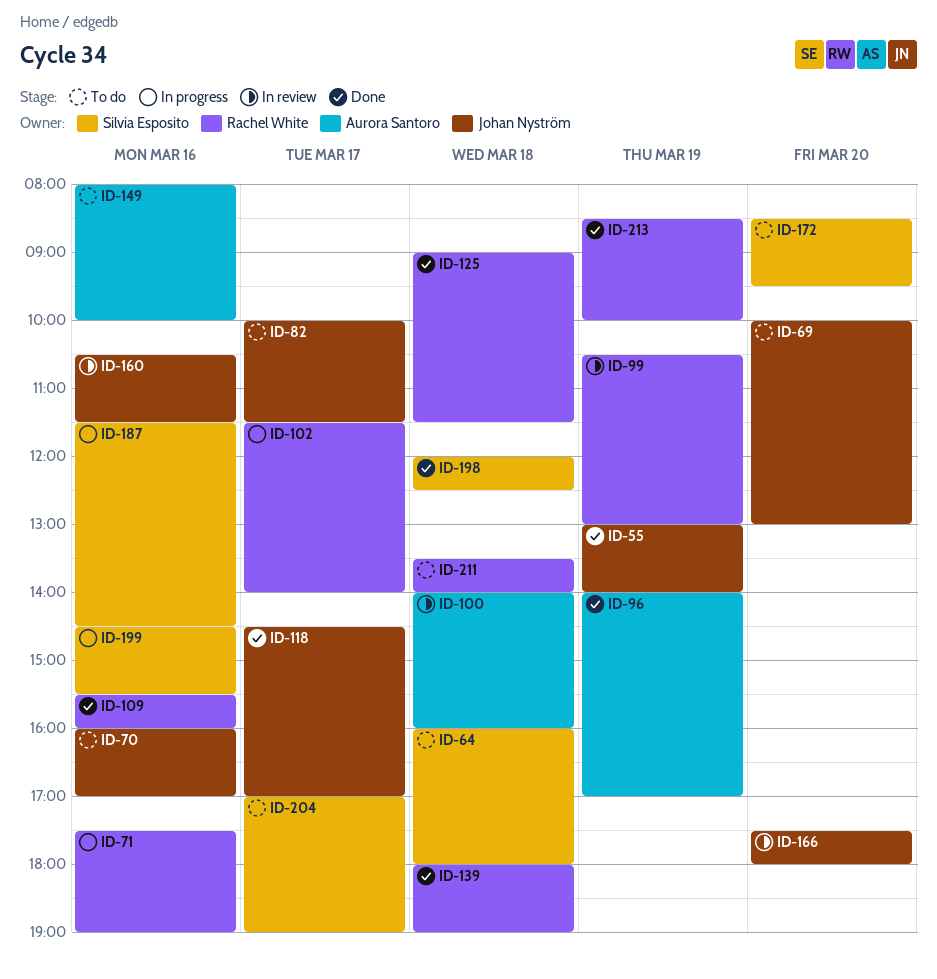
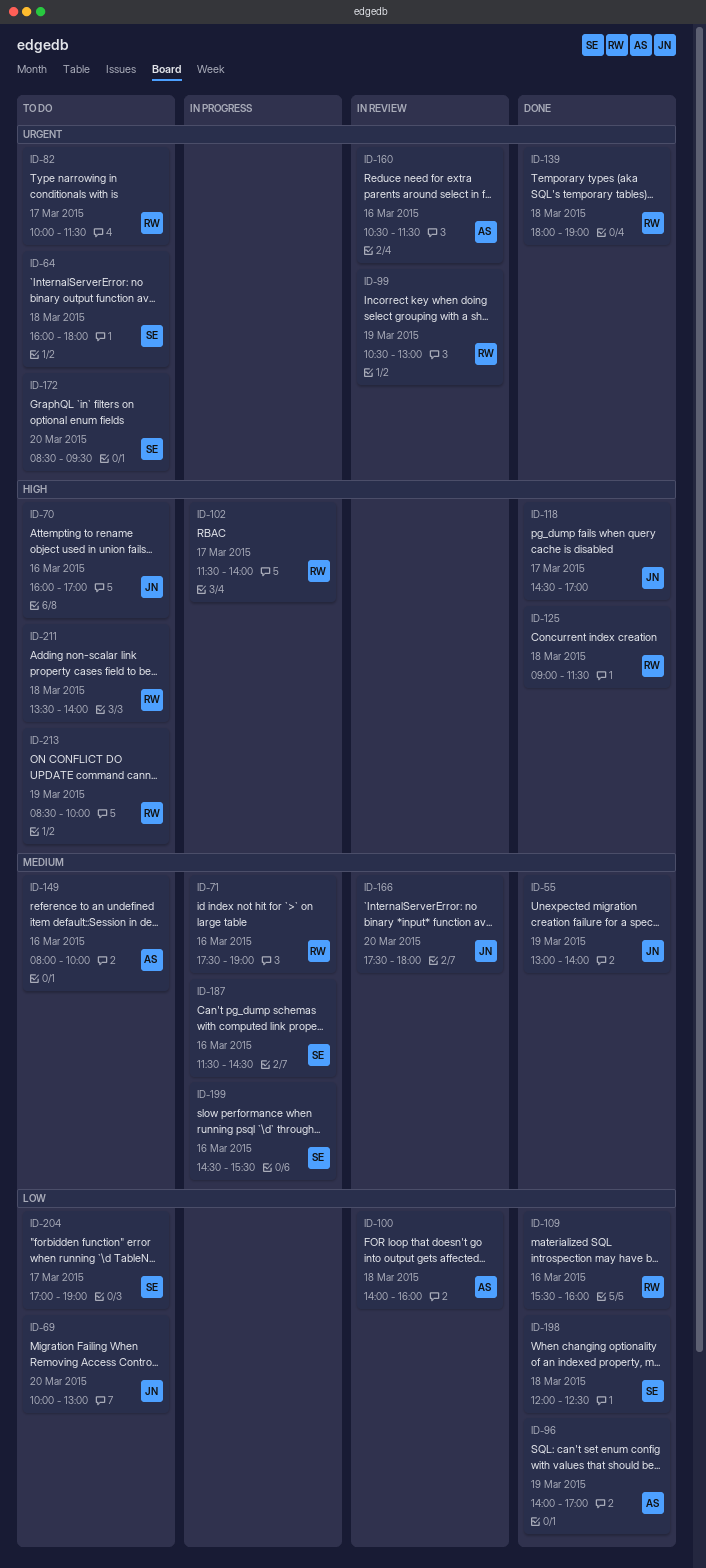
ID-82, owner: Johan Nyström -> Rachel White
ID-160, owner: Johan Nyström -> Aurora Santoro
ID-213, status: Done -> To do

